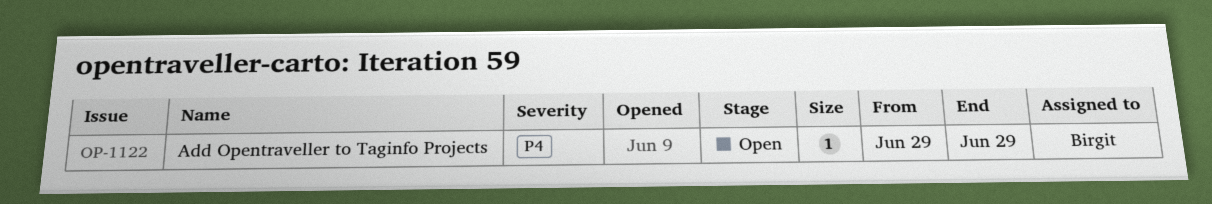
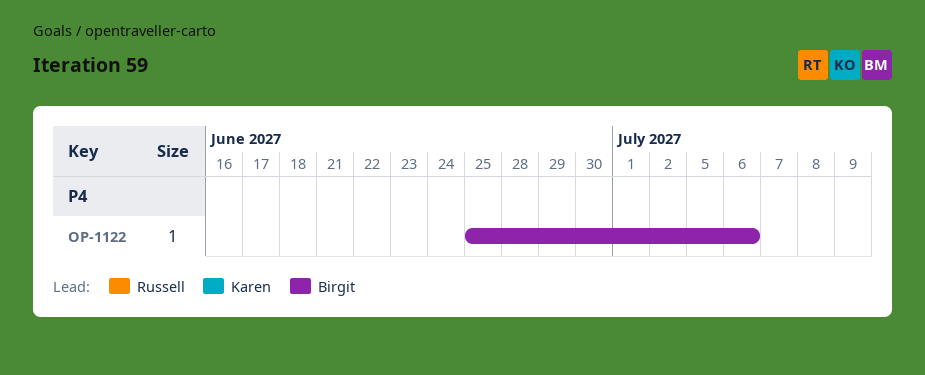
OP-1122, start: Jun 29 -> Jun 25
OP-1122, due: Jun 29 -> Jul 6

